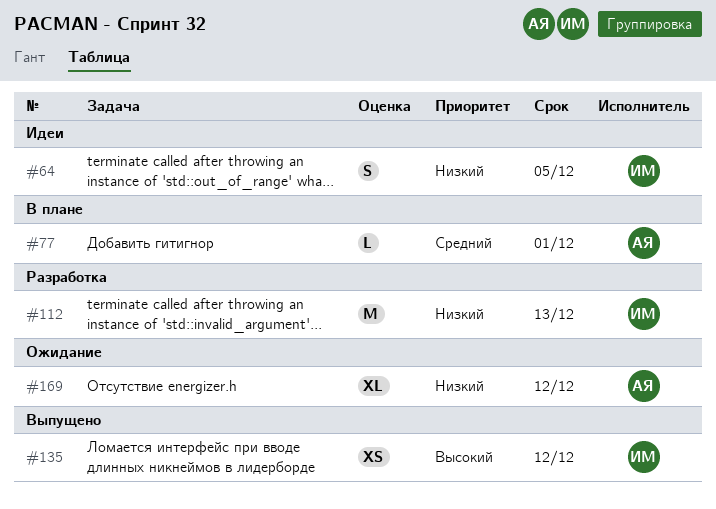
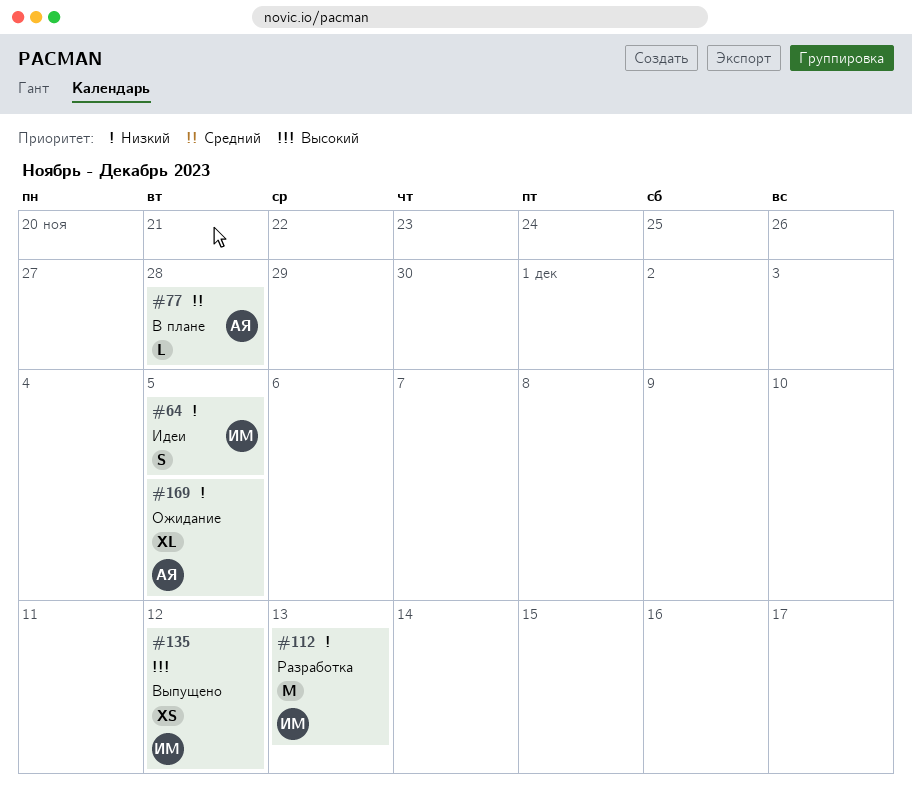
#77, due: Dec 1 -> Nov 28
#169, due: Dec 12 -> Dec 5

